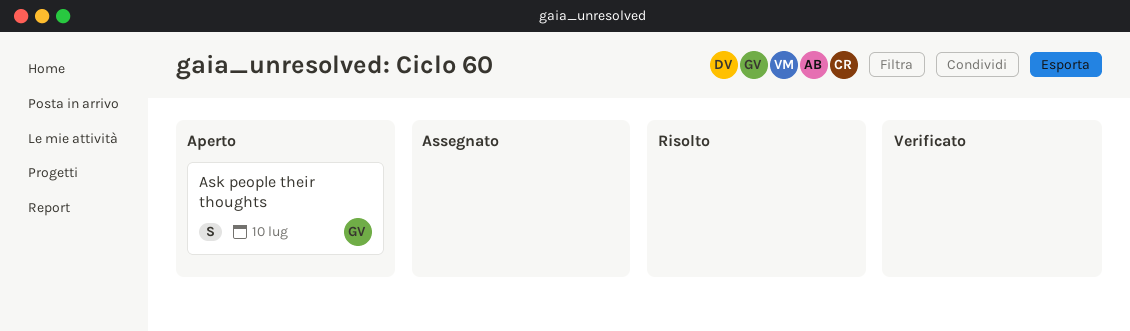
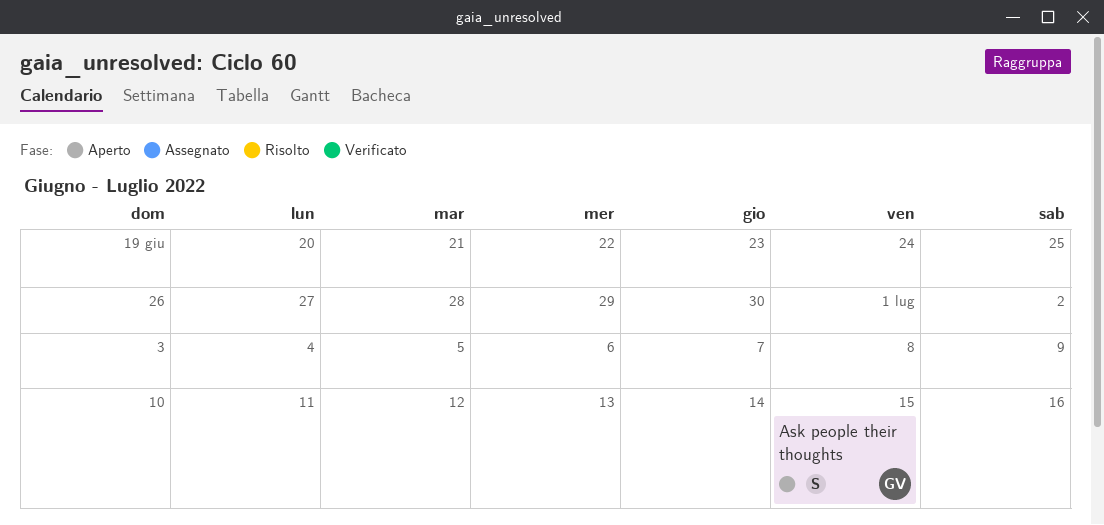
Ask people their thoughts, due: Jul 10 -> Jul 15

